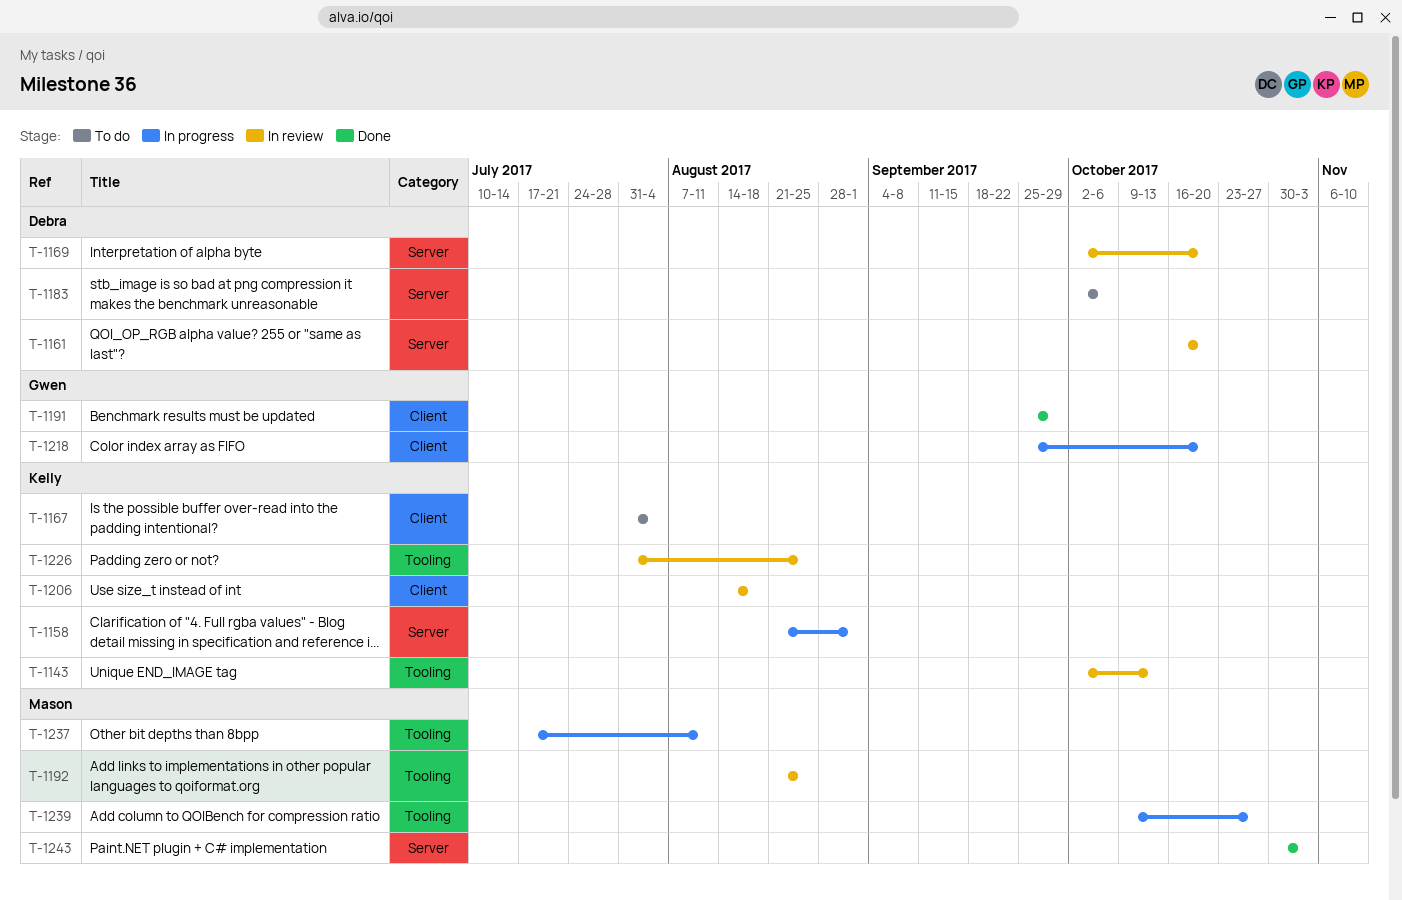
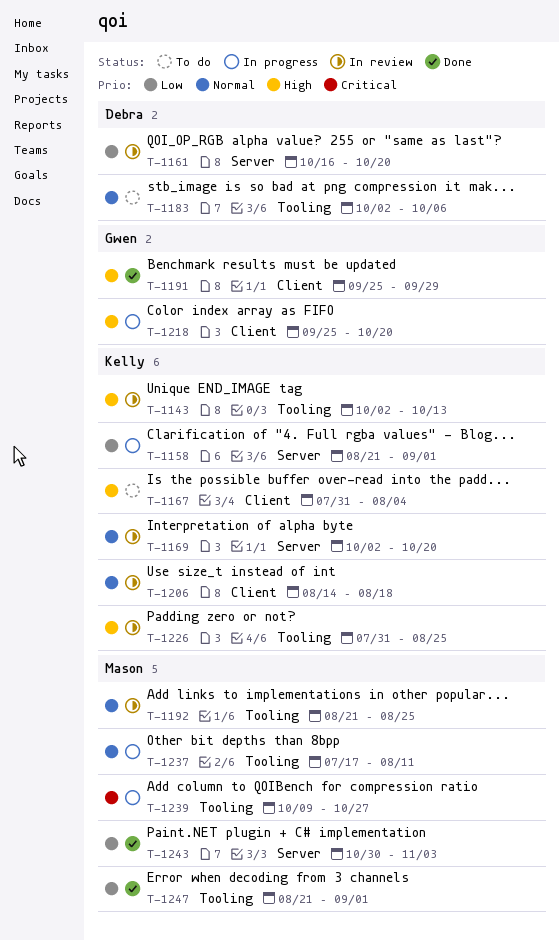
T-1169, owner: Debra -> Kelly
T-1183, label: Server -> Tooling
T-1247: none -> present

